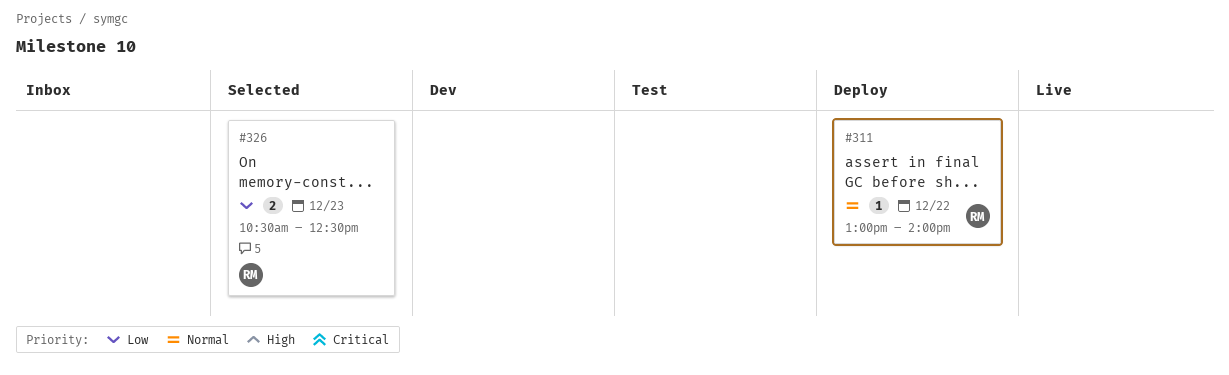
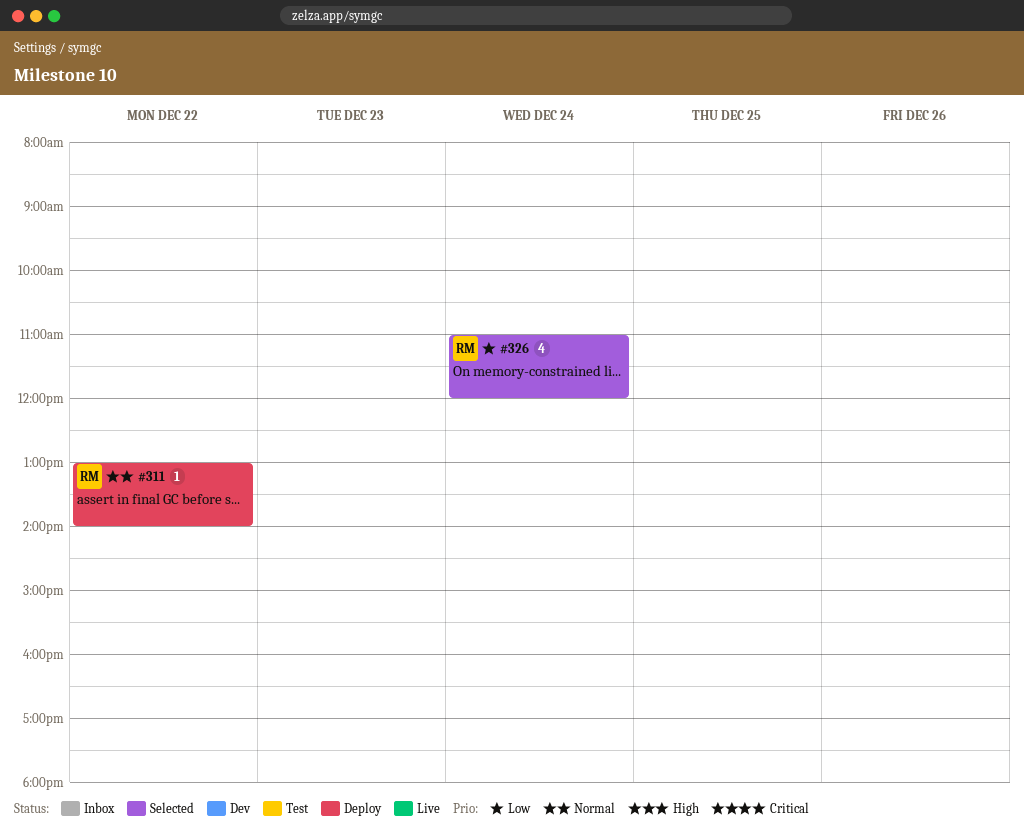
#326, estimate: 2 -> 4
#326, day: Dec 23 -> Dec 24
#326, begins: 10:30 -> 11:00
#326, ends: 12:30 -> 12:00

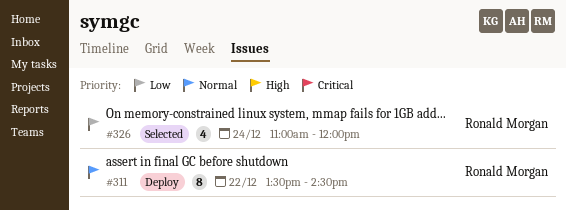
#311, estimate: 1 -> 8
#311, begins: 13:00 -> 13:30
#311, ends: 14:00 -> 14:30

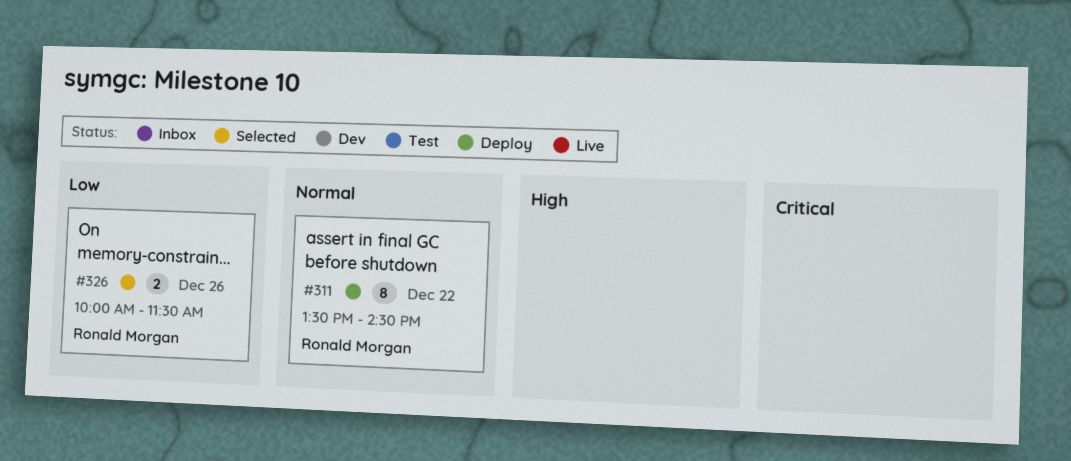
#326, estimate: 4 -> 2
#326, day: Dec 24 -> Dec 26
#326, begins: 11:00 -> 10:00
#326, ends: 12:00 -> 11:30

